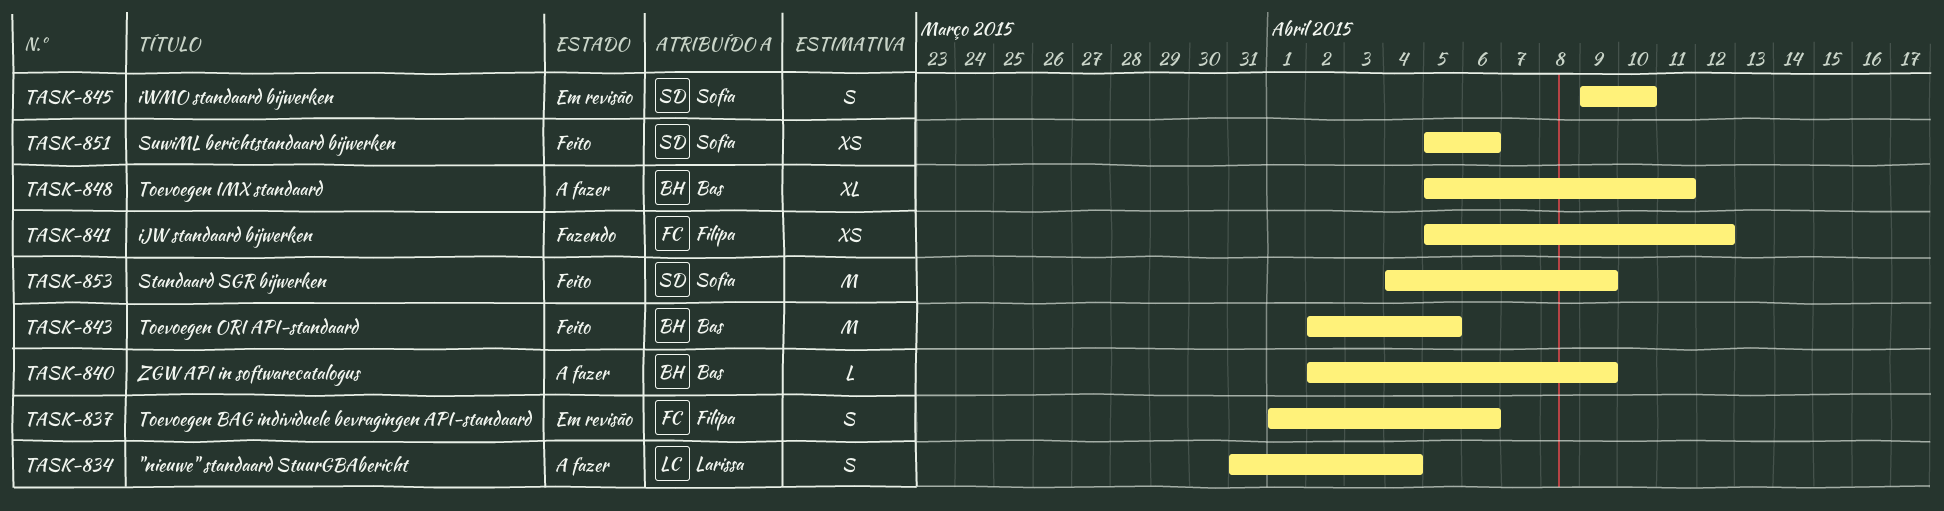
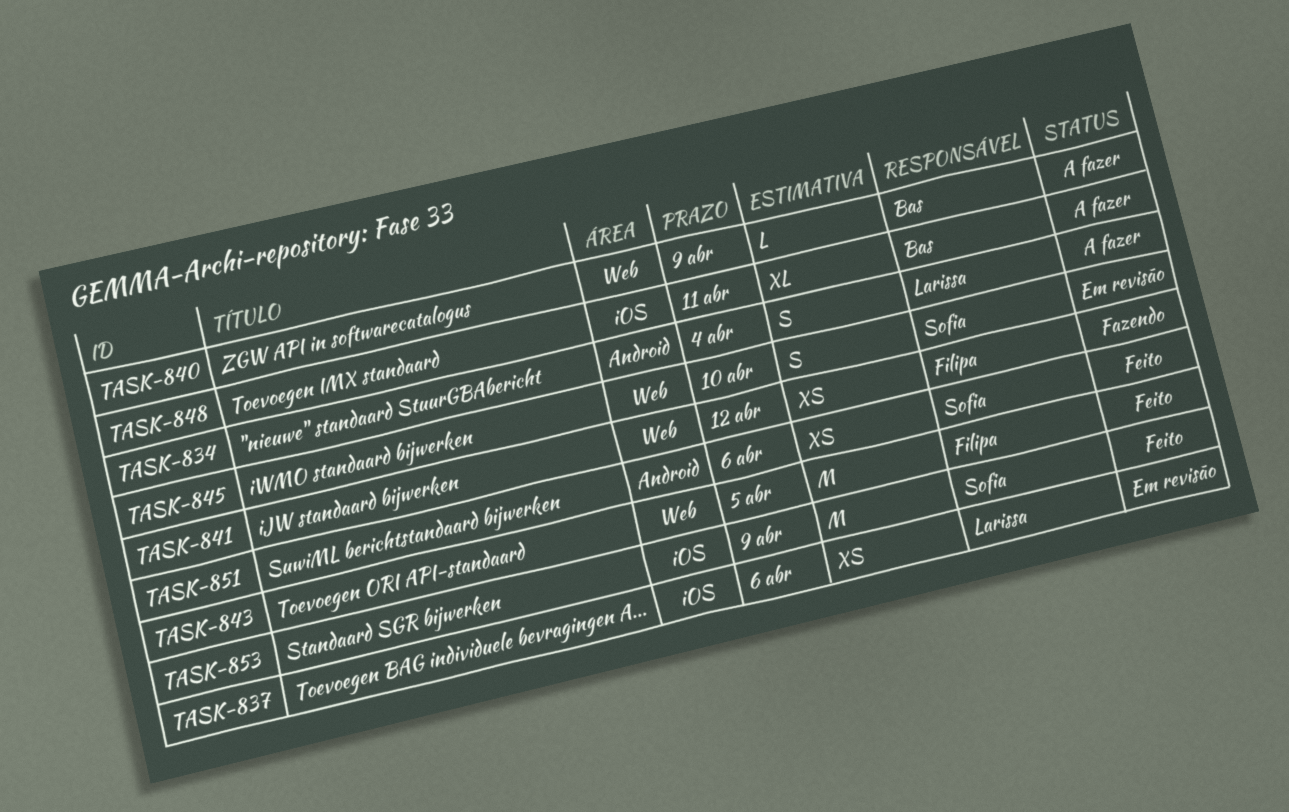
TASK-837, owner: Filipa -> Larissa
TASK-837, estimate: S -> XS
TASK-843, owner: Bas -> Filipa

